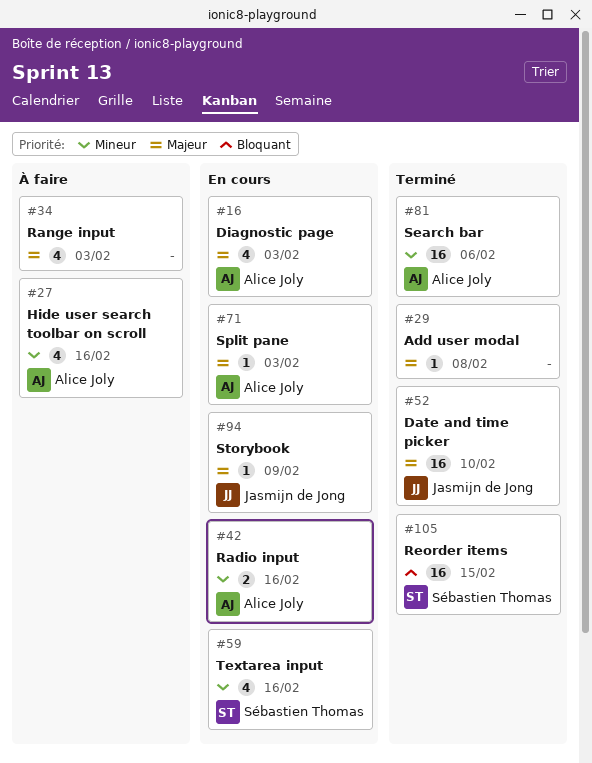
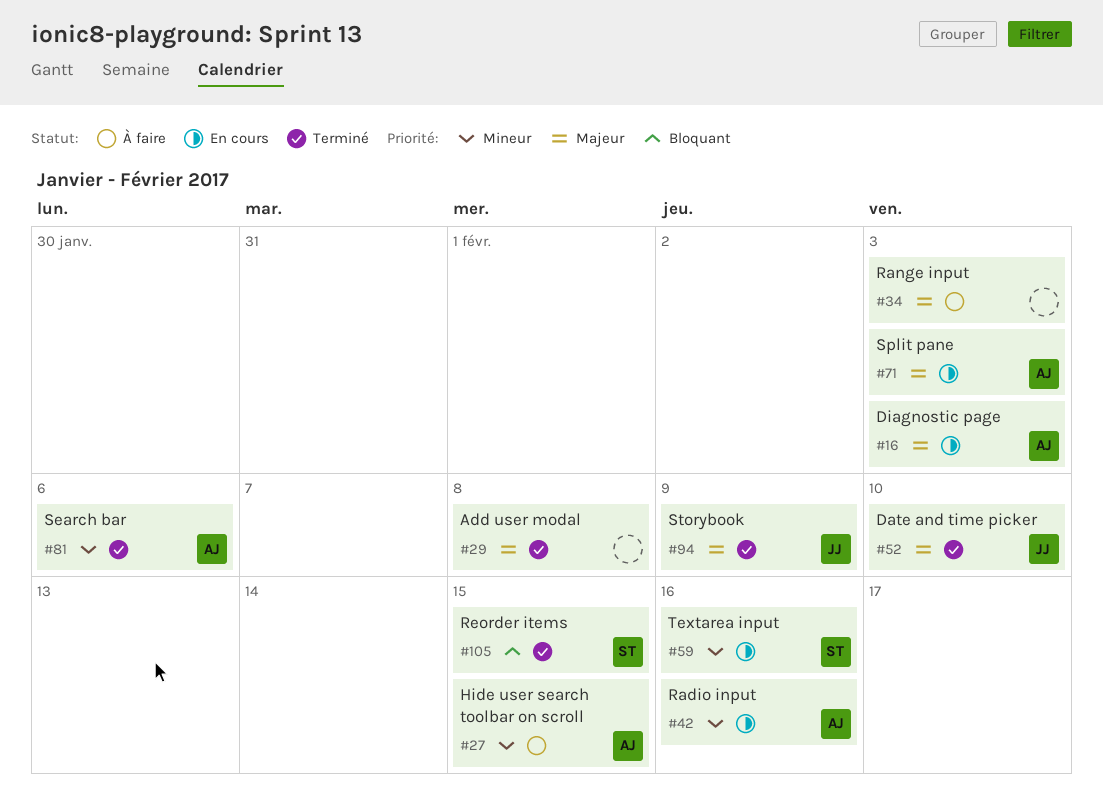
#27, due: Feb 16 -> Feb 15
#94, status: En cours -> Terminé

